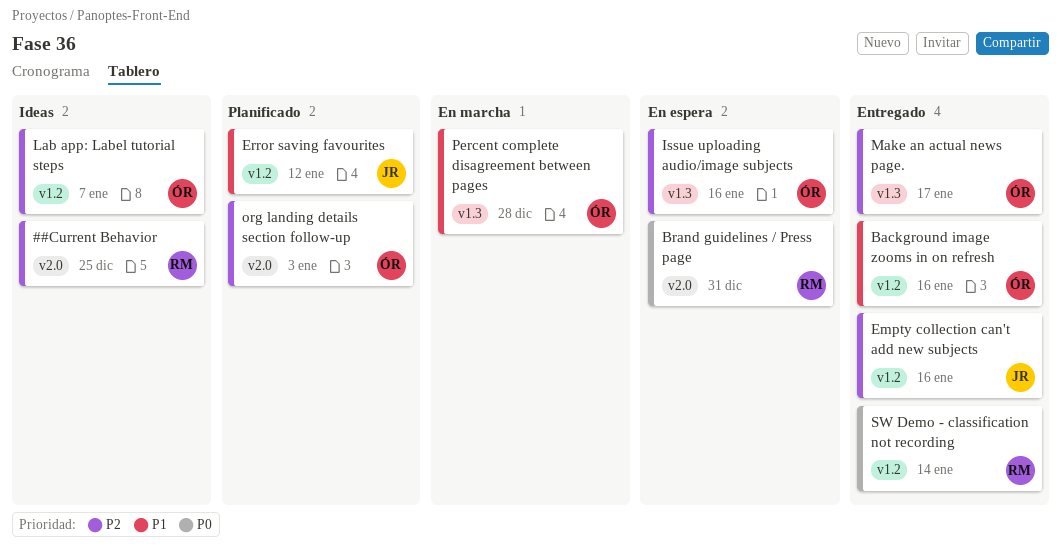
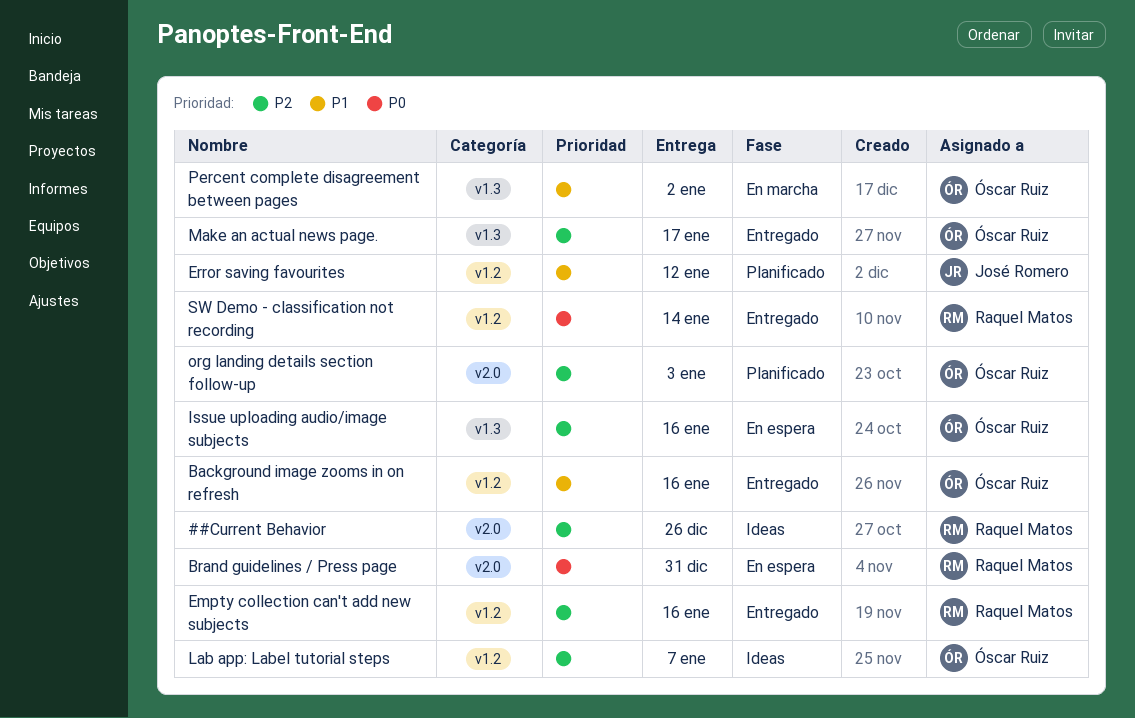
##Current Behavior, due: Dec 25 -> Dec 26
Empty collection can't add new subjects, owner: José Romero -> Raquel Matos
Percent complete disagreement between pages, due: Dec 28 -> Jan 2

